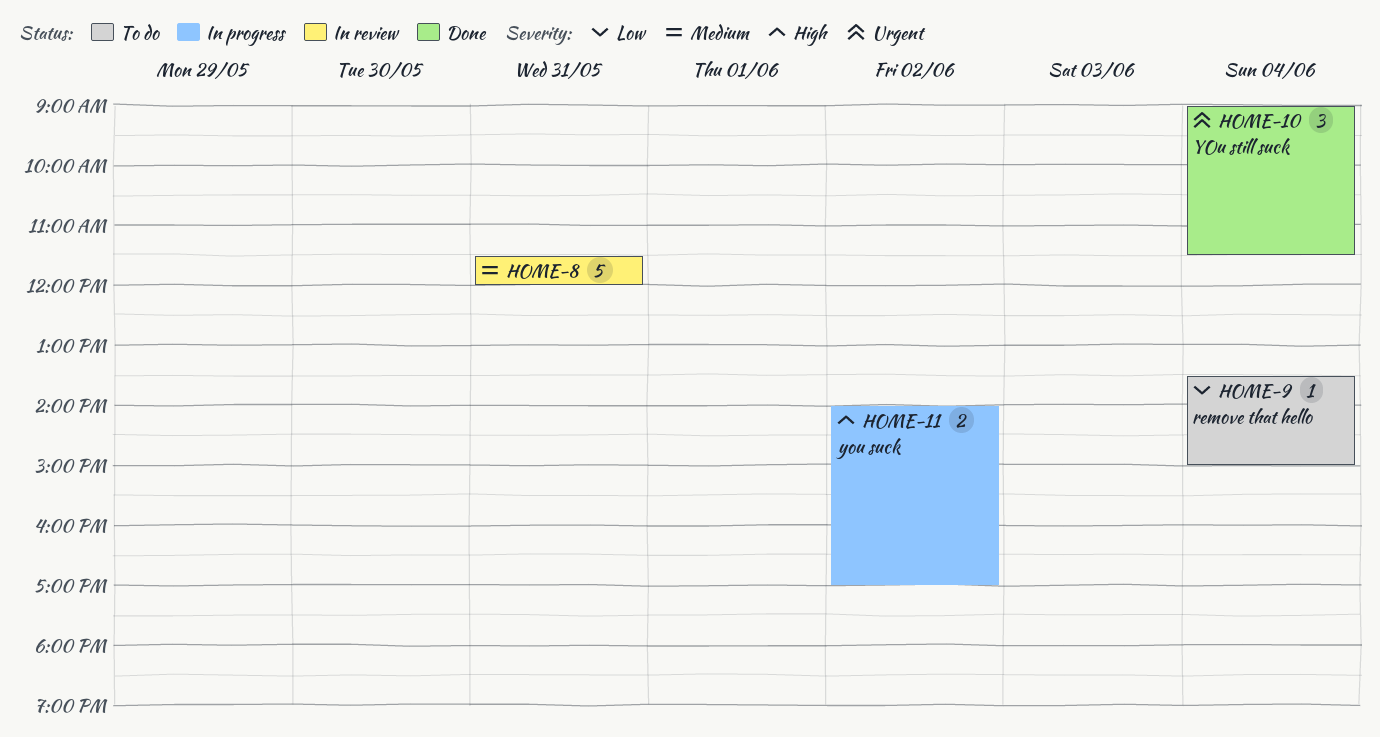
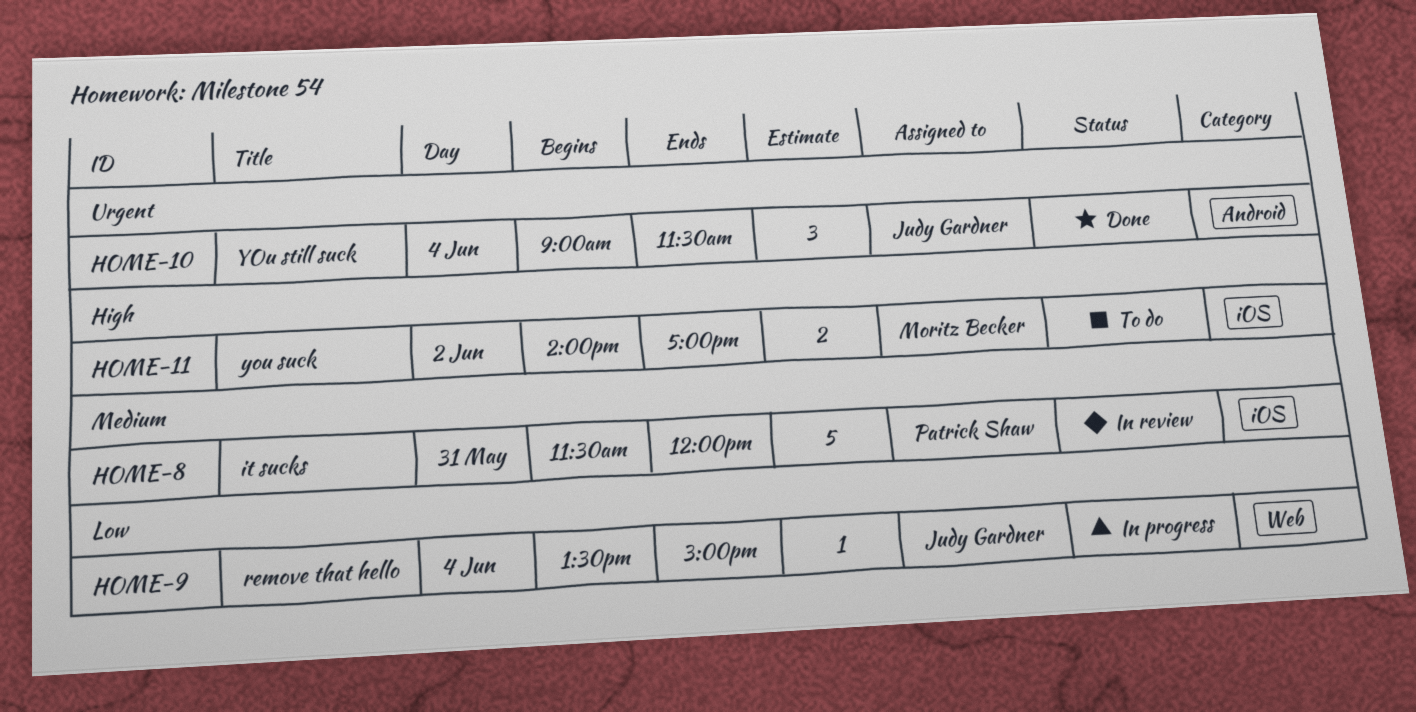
HOME-9, status: To do -> In progress
HOME-11, status: In progress -> To do

